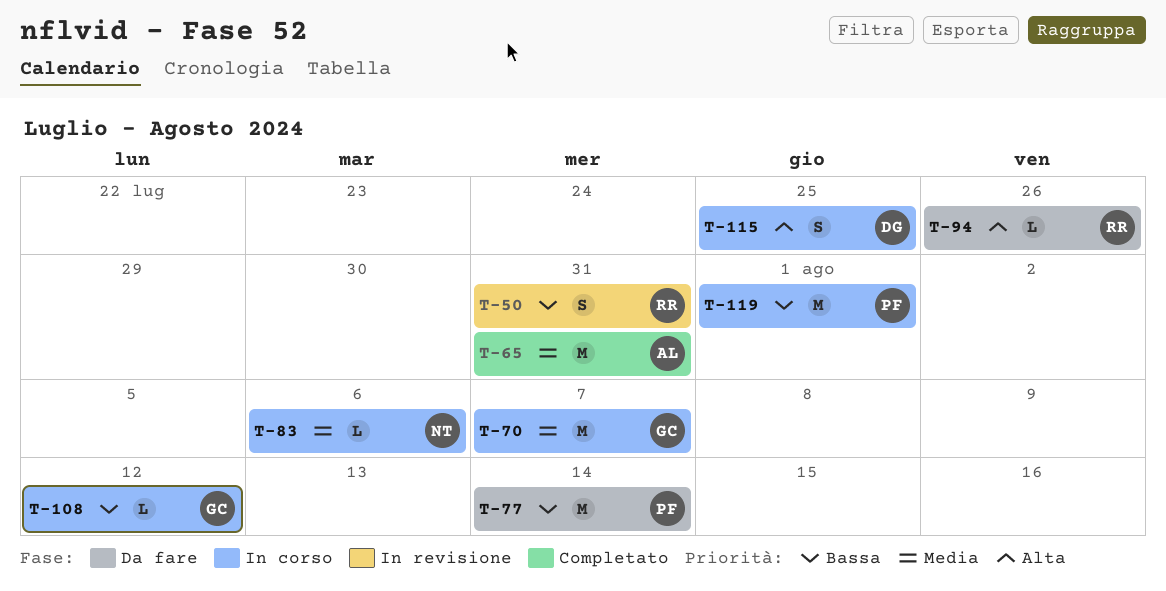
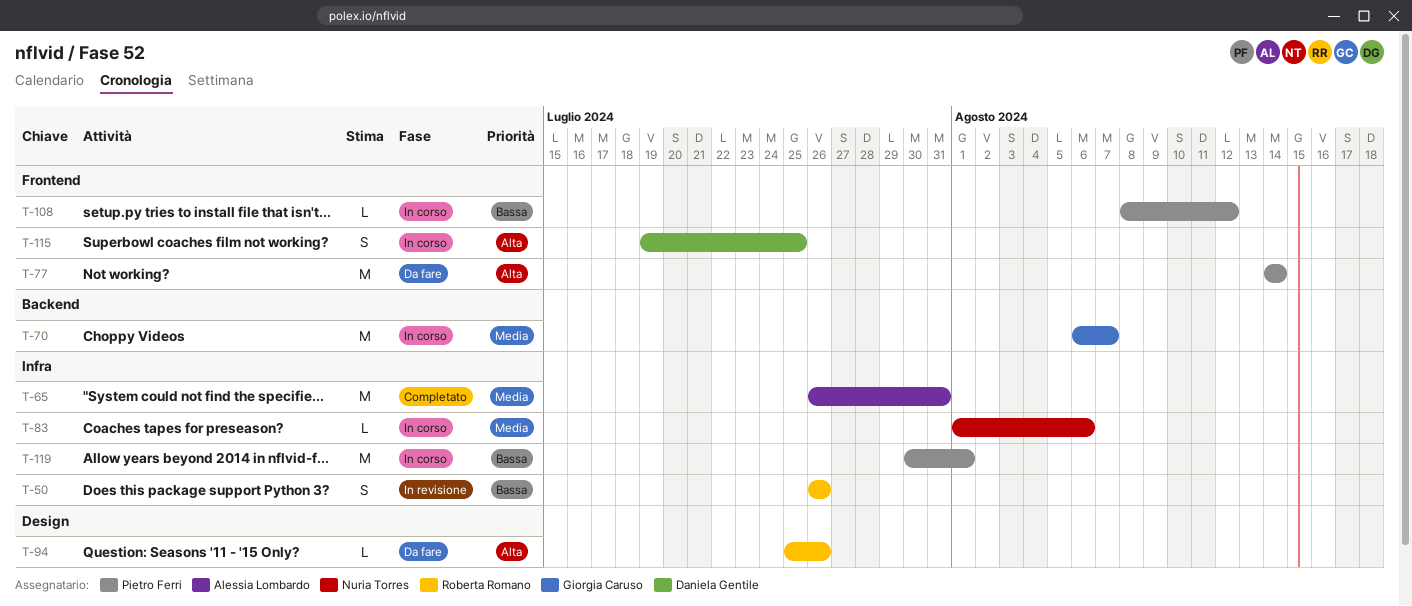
T-50, due: Jul 31 -> Jul 26
T-77, priority: Bassa -> Alta
T-108, owner: Giorgia Caruso -> Pietro Ferri

